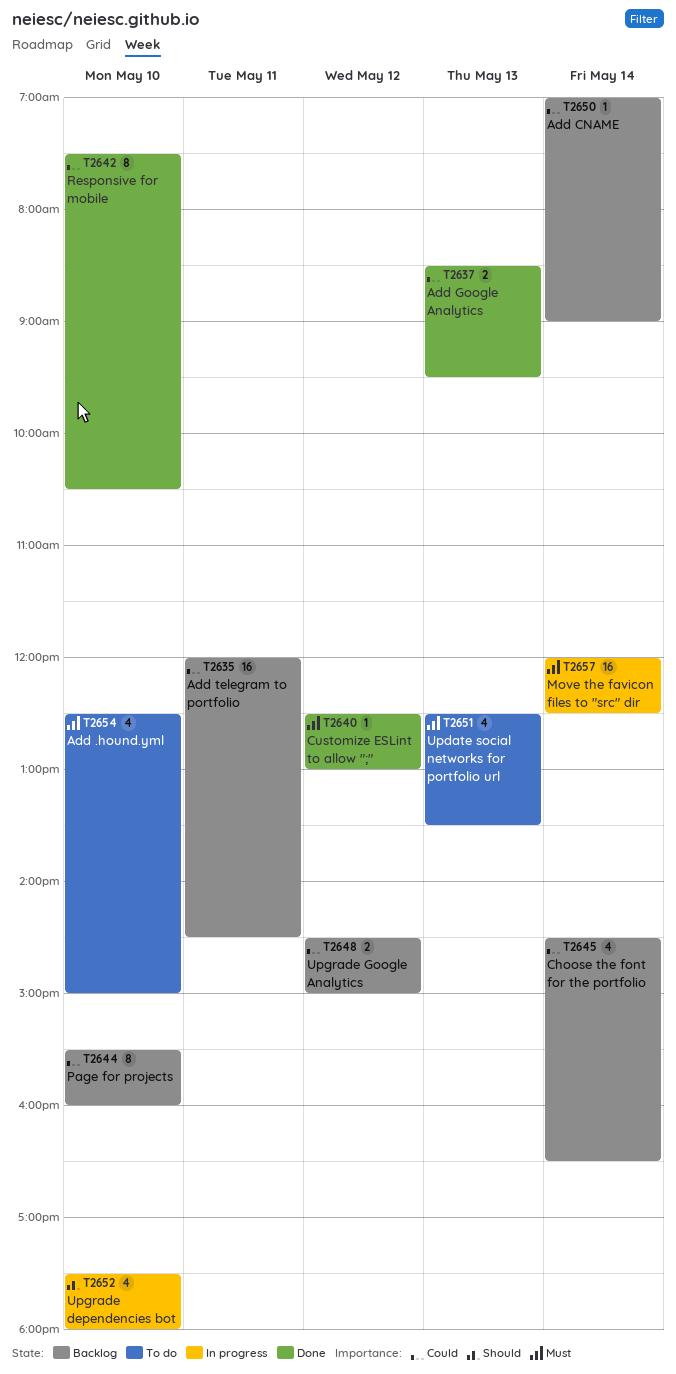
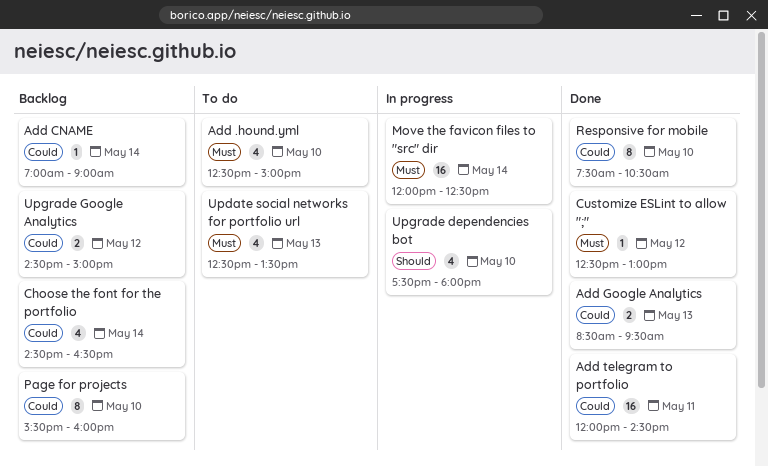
Add telegram to portfolio, status: Backlog -> Done

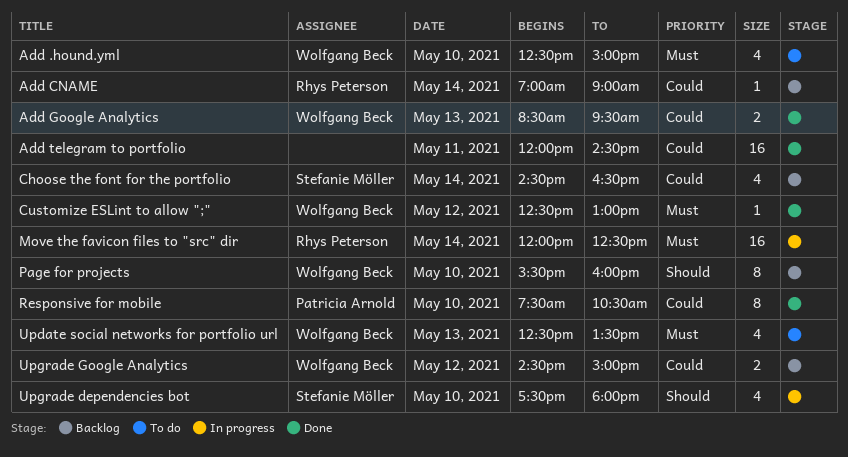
Page for projects, priority: Could -> Should

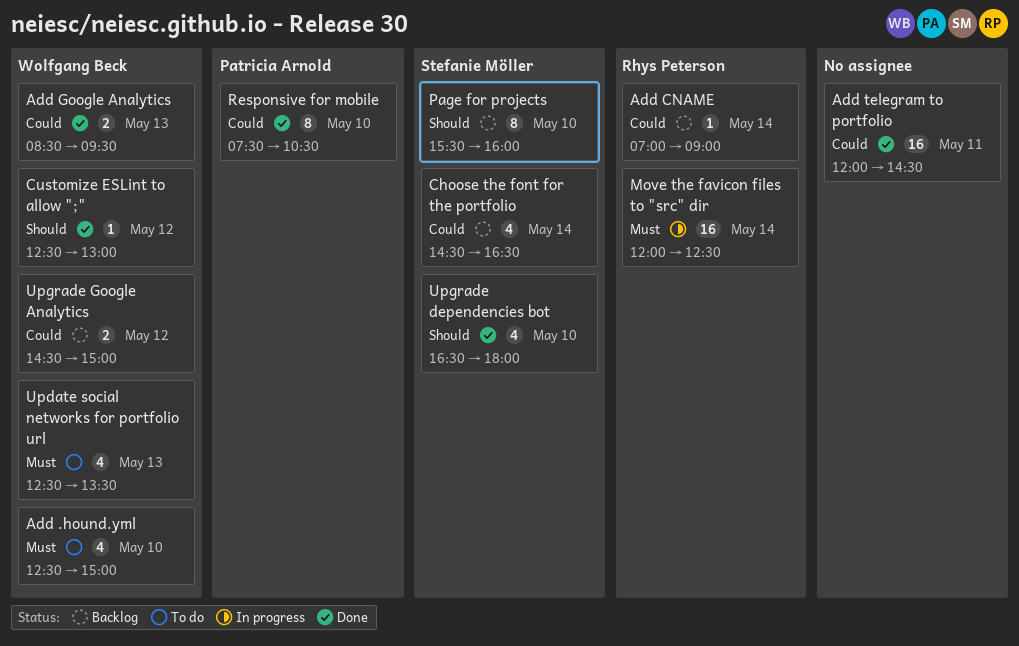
Customize ESLint to allow ";", priority: Must -> Should
Page for projects, owner: Wolfgang Beck -> Stefanie Möller
Upgrade dependencies bot, status: In progress -> Done
Upgrade dependencies bot, begins: 17:30 -> 16:30

